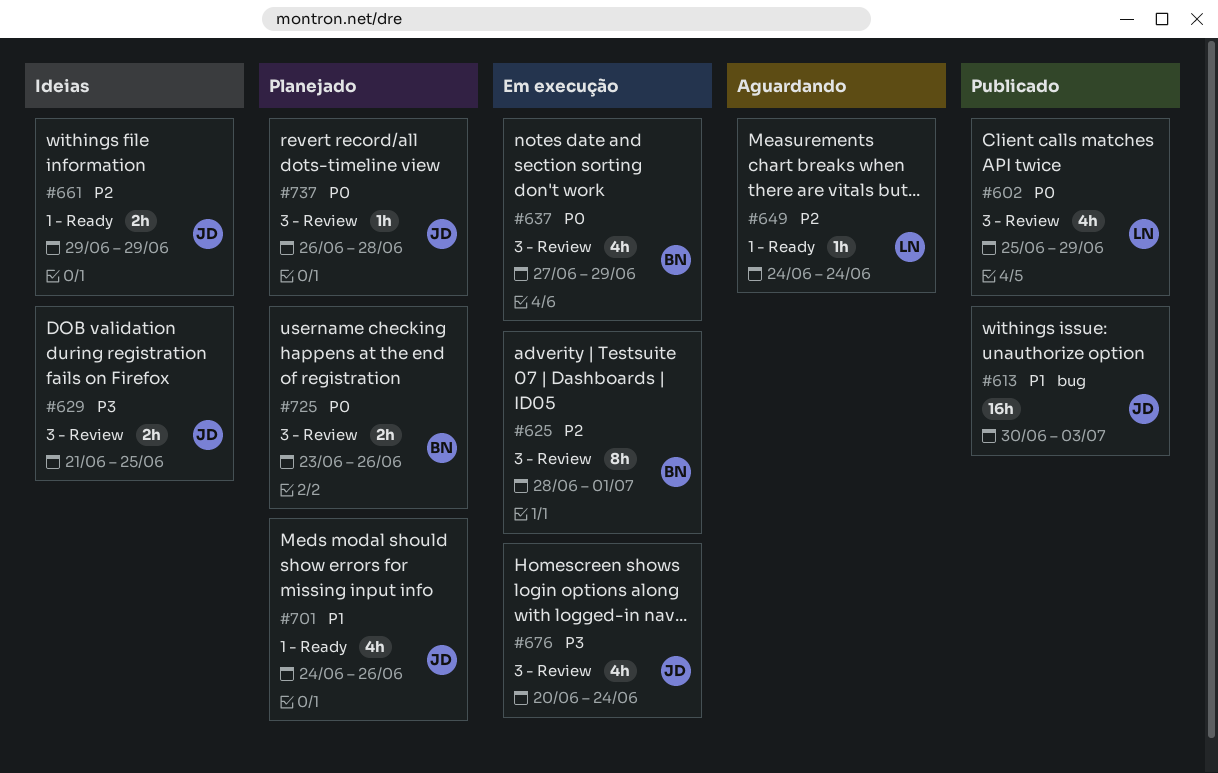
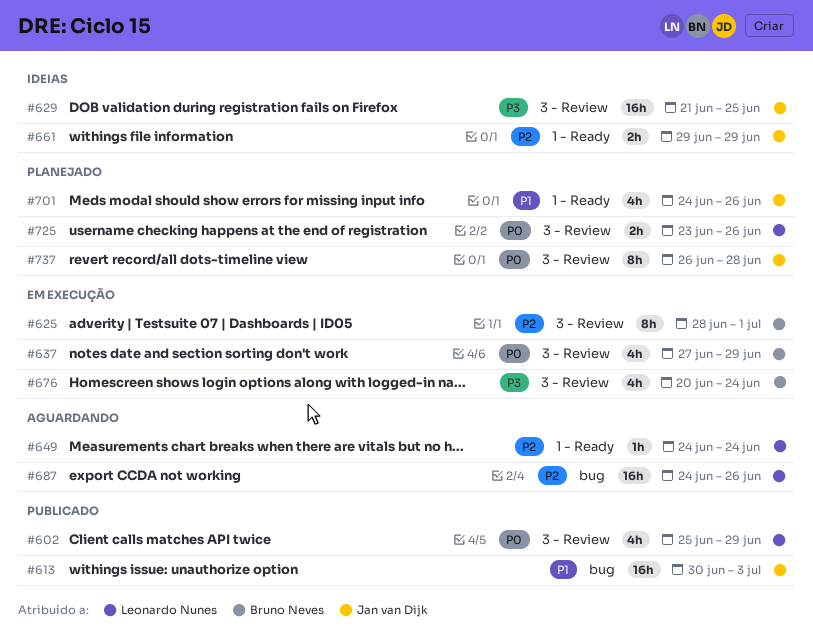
#629, estimate: 2h -> 16h
#676, owner: Jan van Dijk -> Bruno Neves
#687: none -> present
#725, owner: Bruno Neves -> Leonardo Nunes
#737, estimate: 1h -> 8h

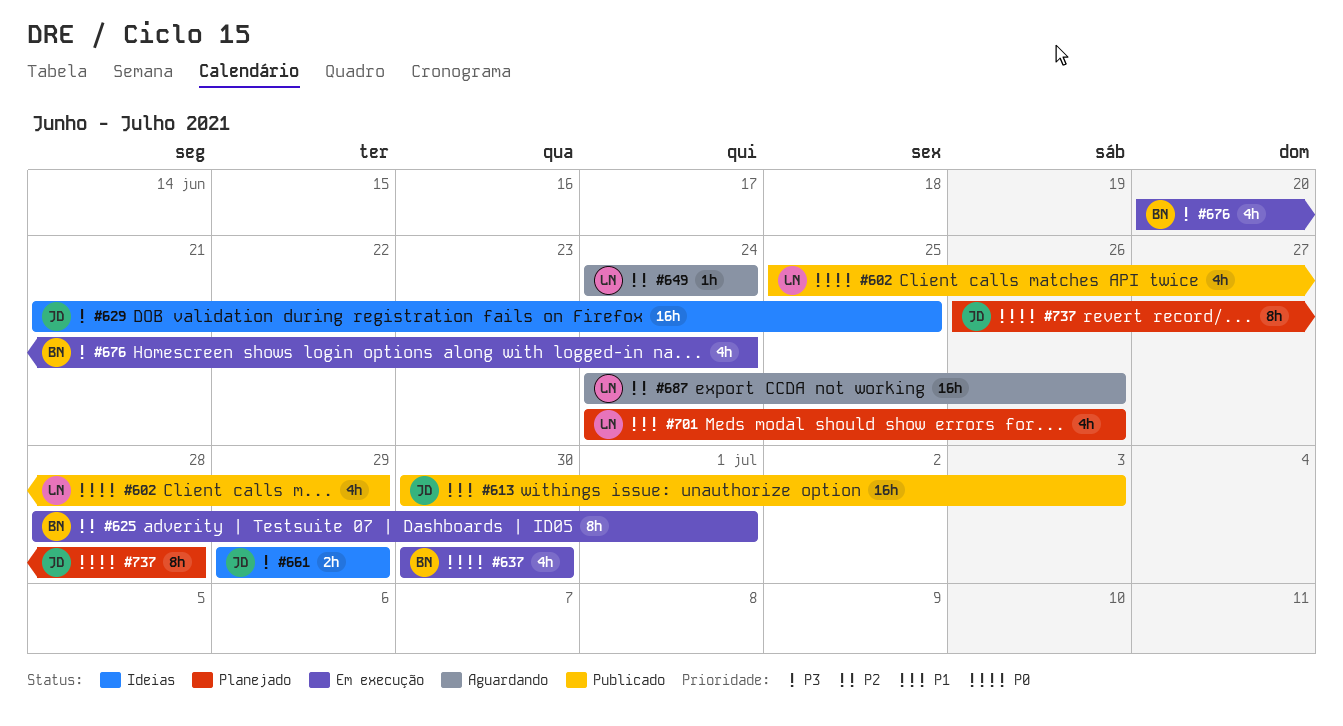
#637, start: Jun 27 -> Jun 30
#637, due: Jun 29 -> Jun 30
#661, priority: P2 -> P3
#701, owner: Jan van Dijk -> Leonardo Nunes
#725: present -> none

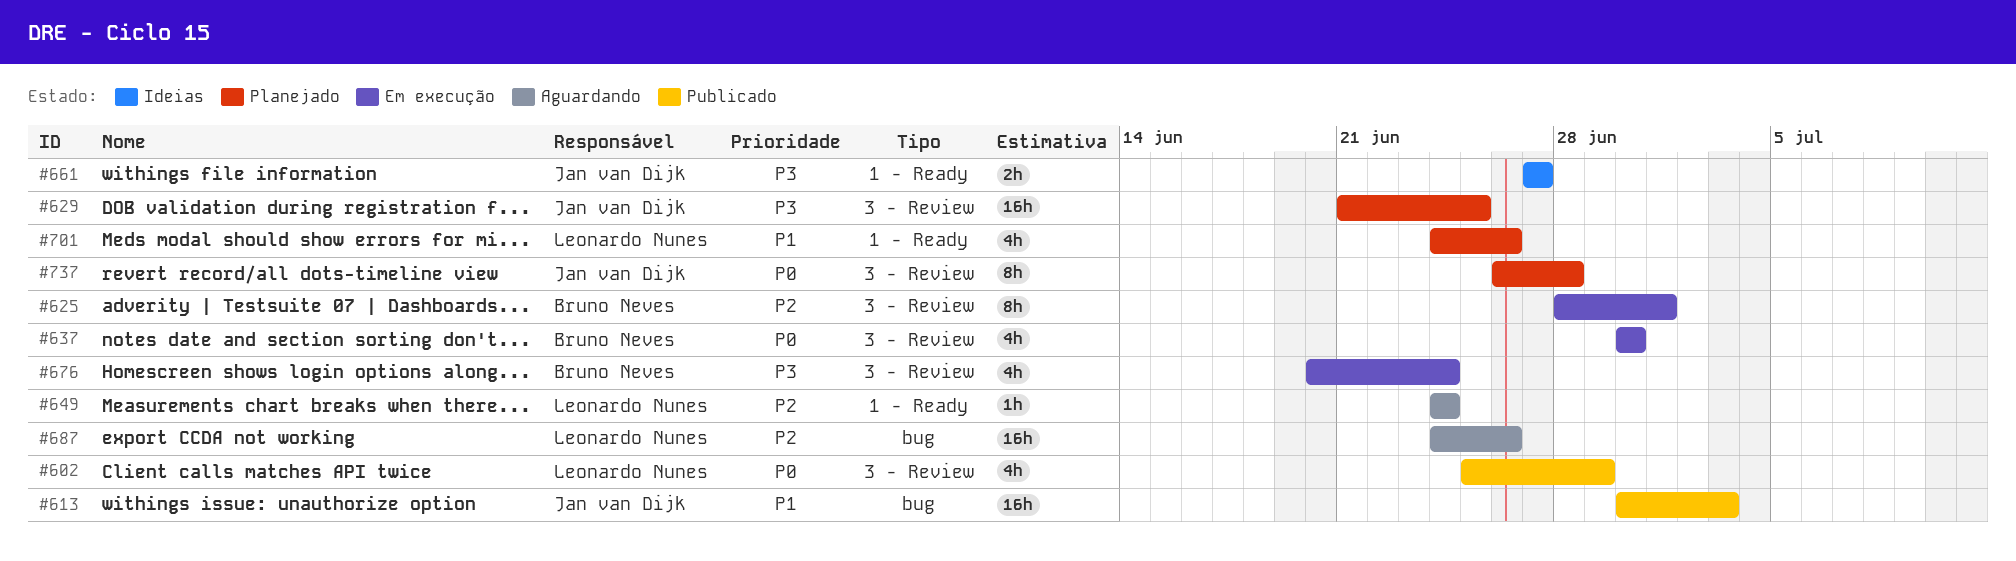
#629, status: Ideias -> Planejado
#661, start: Jun 29 -> Jun 27
#661, due: Jun 29 -> Jun 27

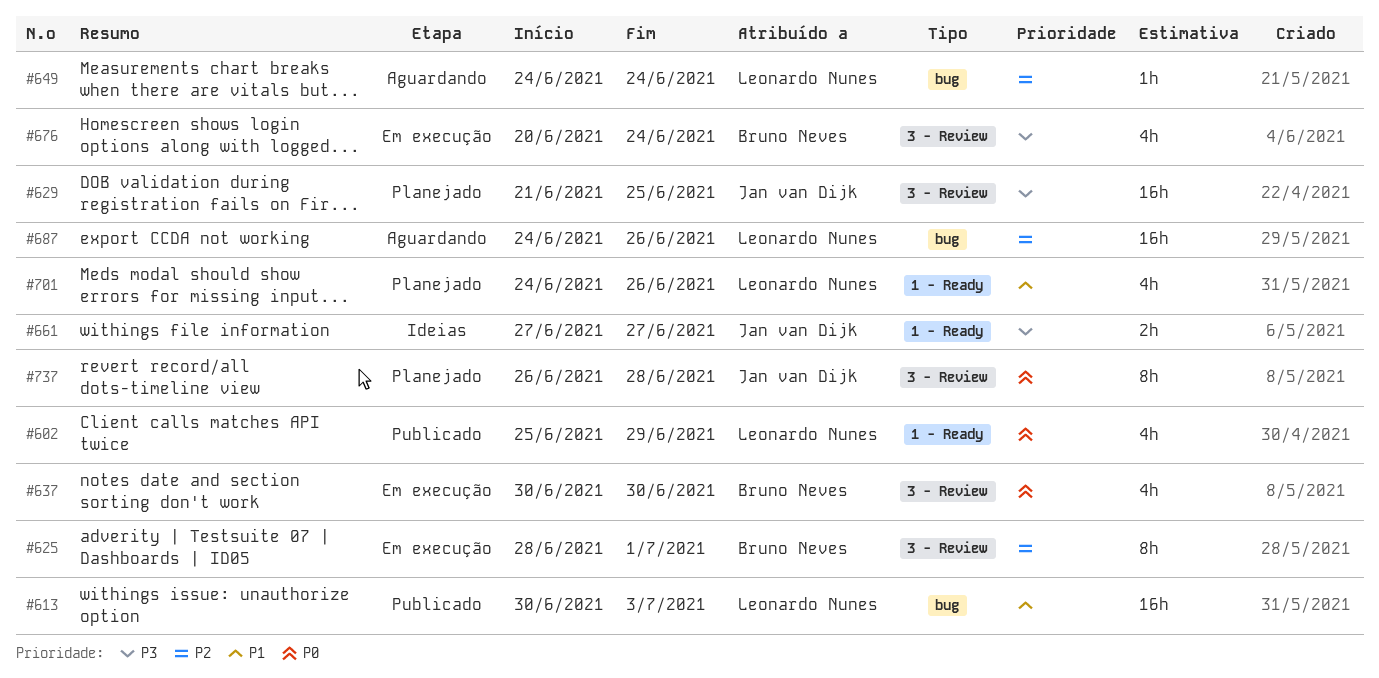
#602, label: 3 - Review -> 1 - Ready
#613, owner: Jan van Dijk -> Leonardo Nunes
#649, label: 1 - Ready -> bug

